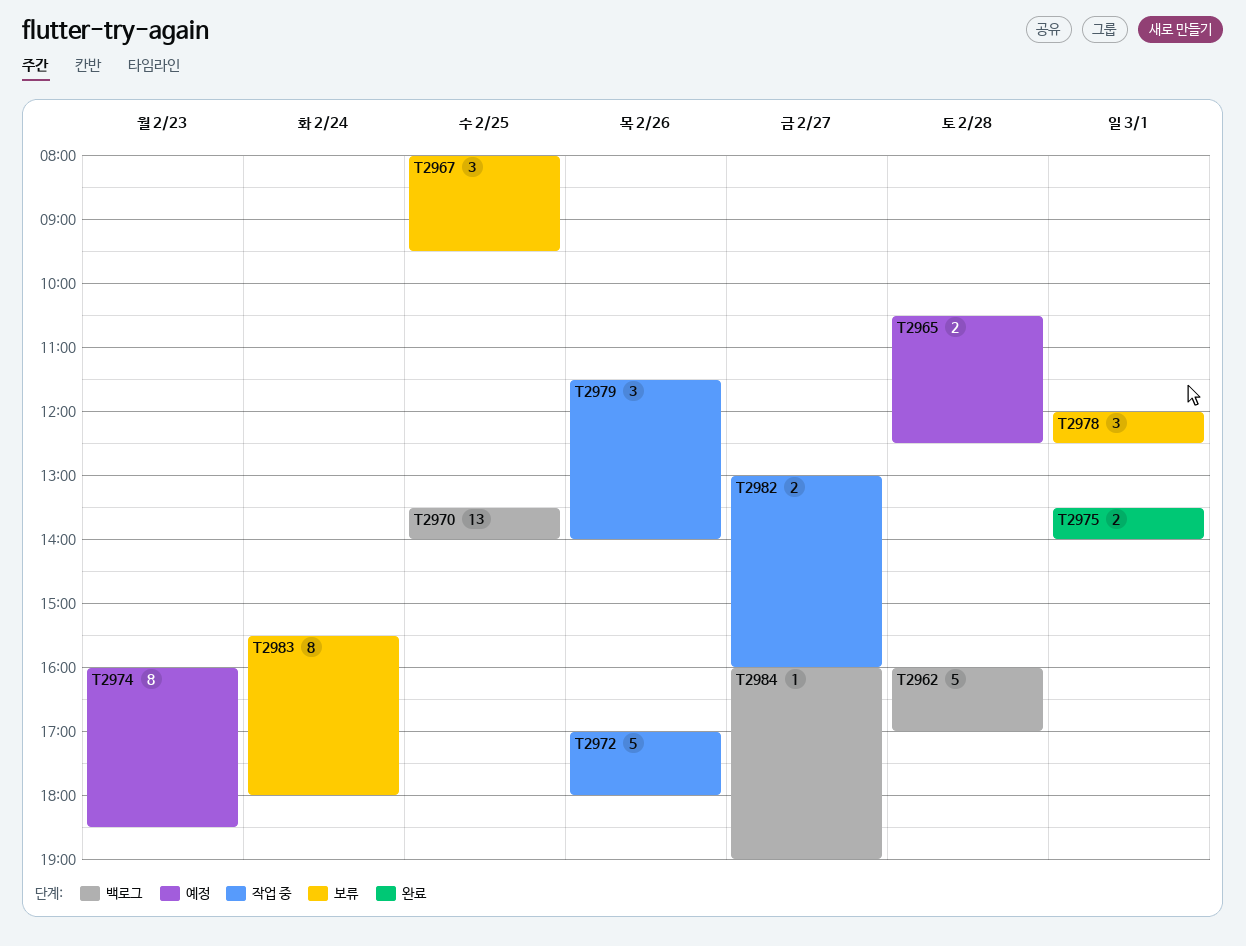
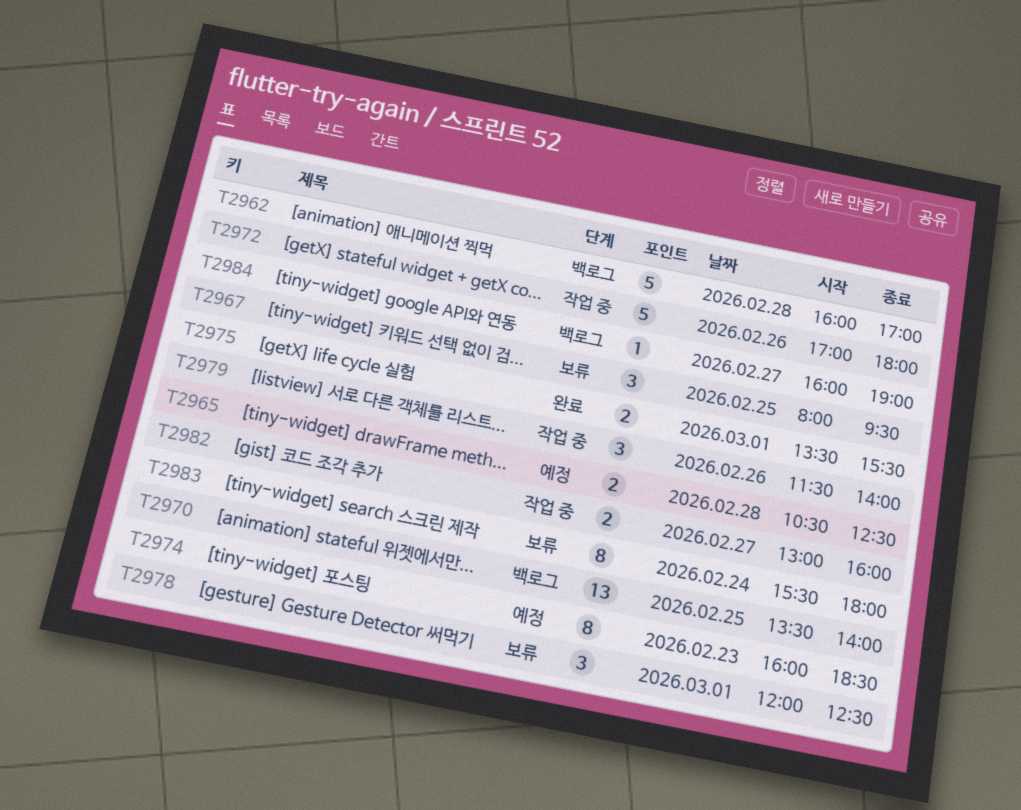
T2975, ends: 14:00 -> 15:30

